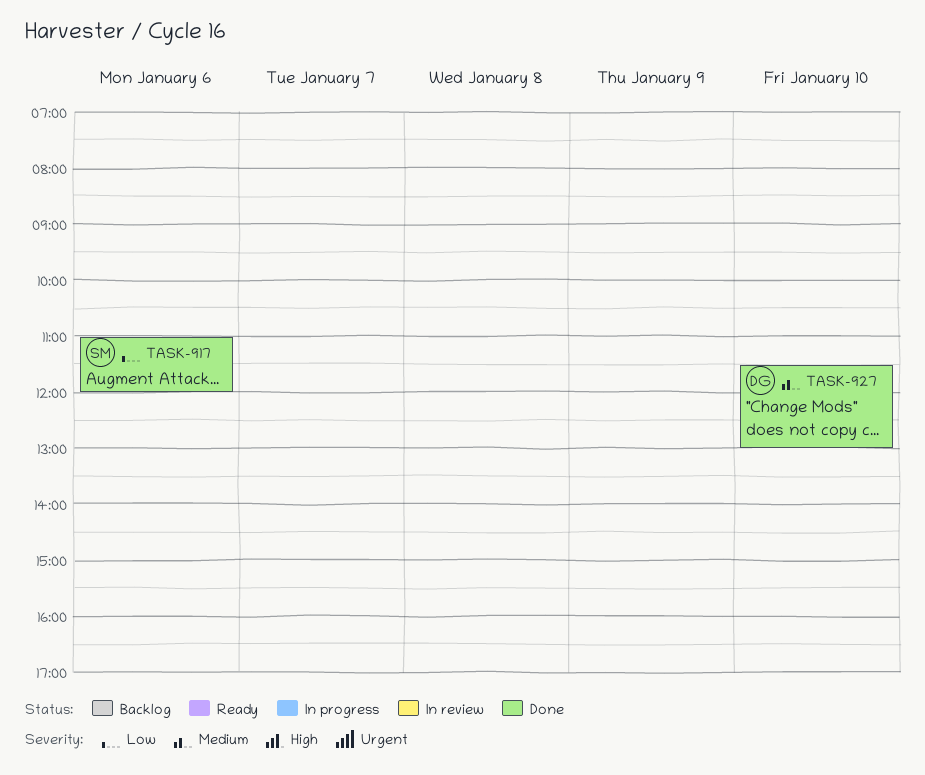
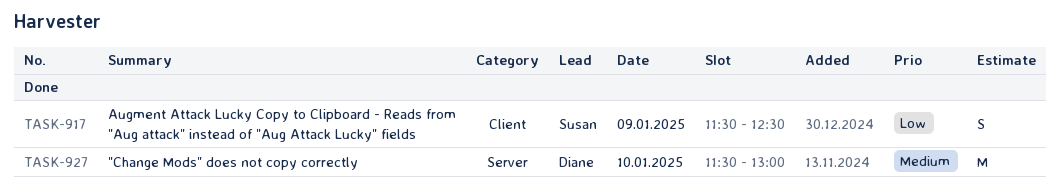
TASK-917, day: Jan 6 -> Jan 9
TASK-917, begins: 11:00 -> 11:30
TASK-917, ends: 12:00 -> 12:30

